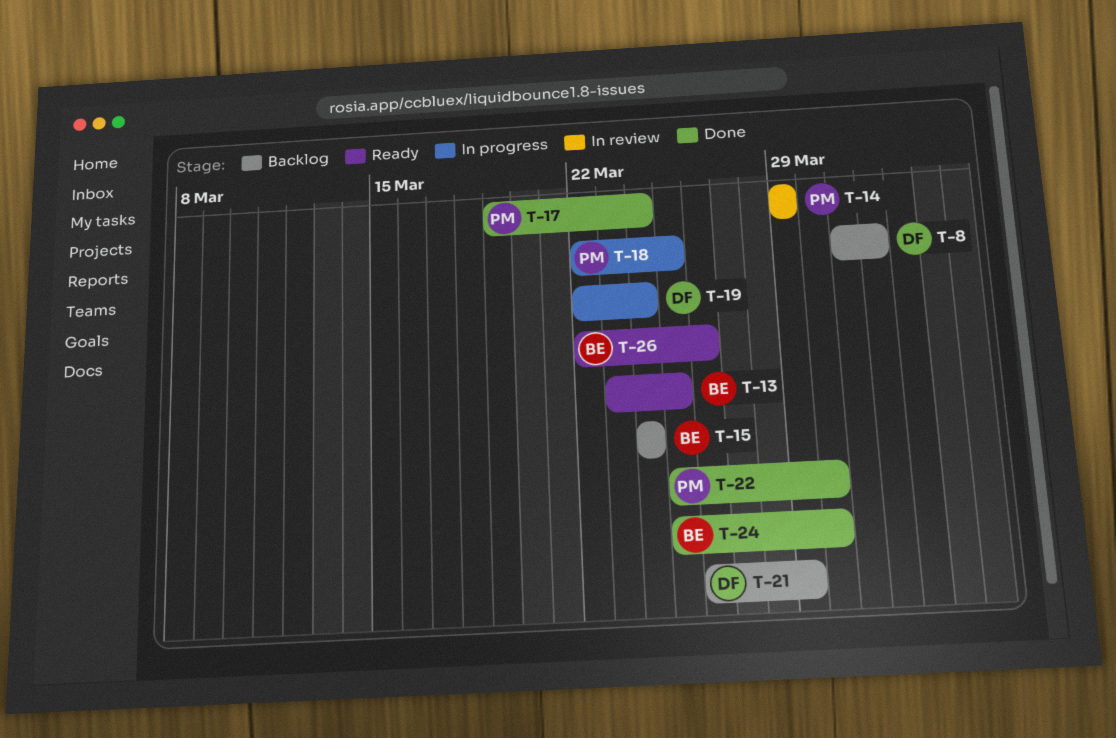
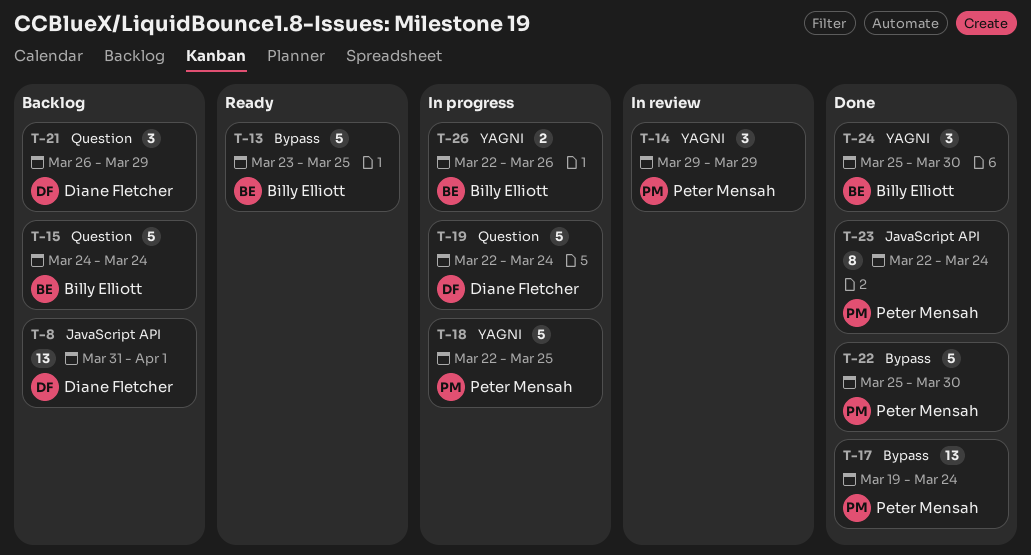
T-23: none -> present
T-26, status: Ready -> In progress

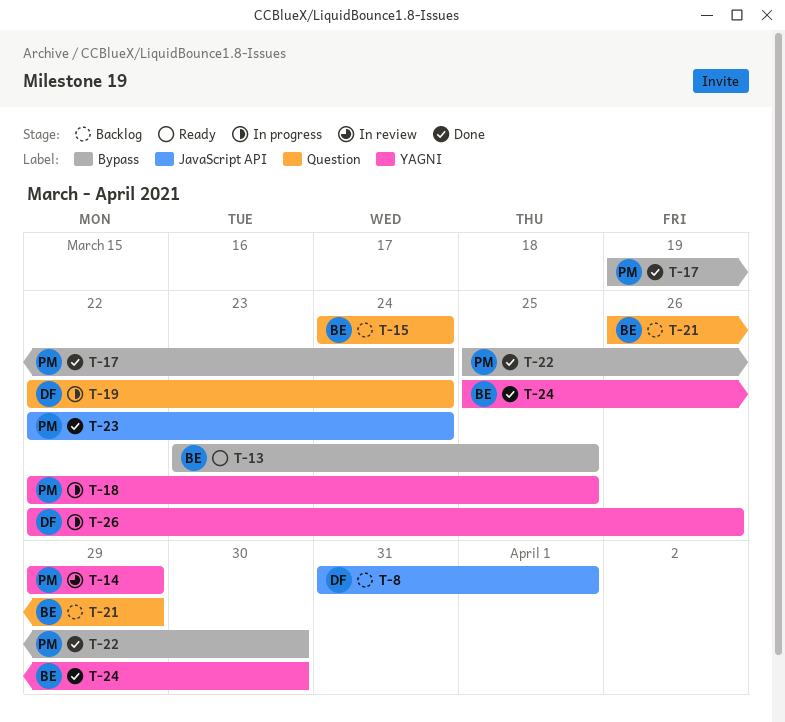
T-21, owner: Diane Fletcher -> Billy Elliott
T-26, owner: Billy Elliott -> Diane Fletcher

